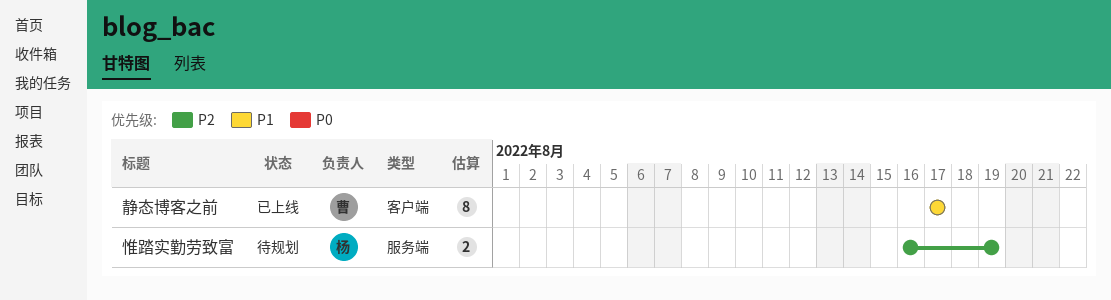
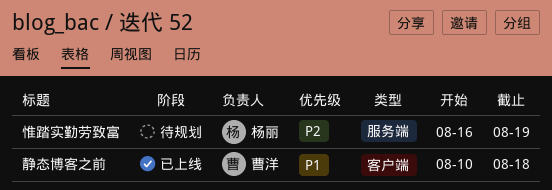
静态博客之前, start: Aug 17 -> Aug 10
静态博客之前, due: Aug 17 -> Aug 18

